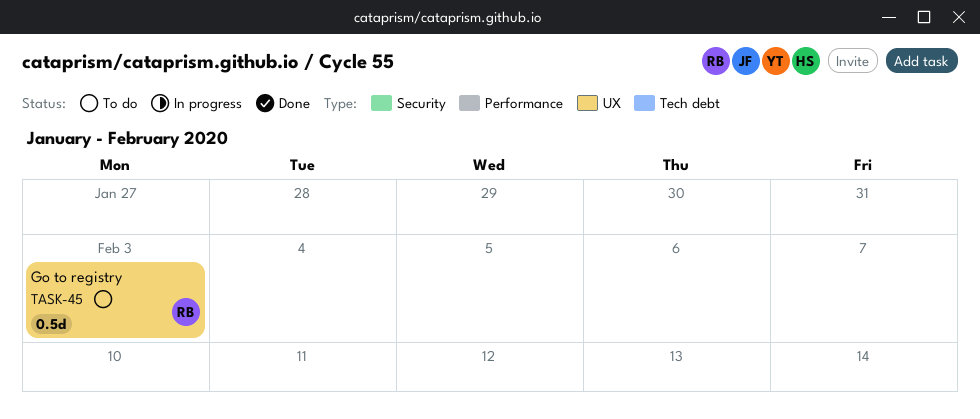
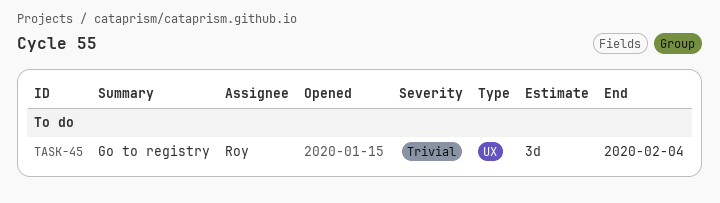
TASK-45, estimate: 0.5d -> 3d
TASK-45, due: Feb 3 -> Feb 4

